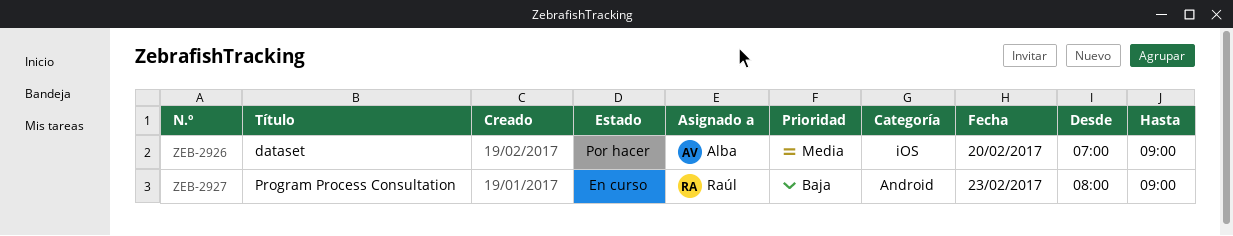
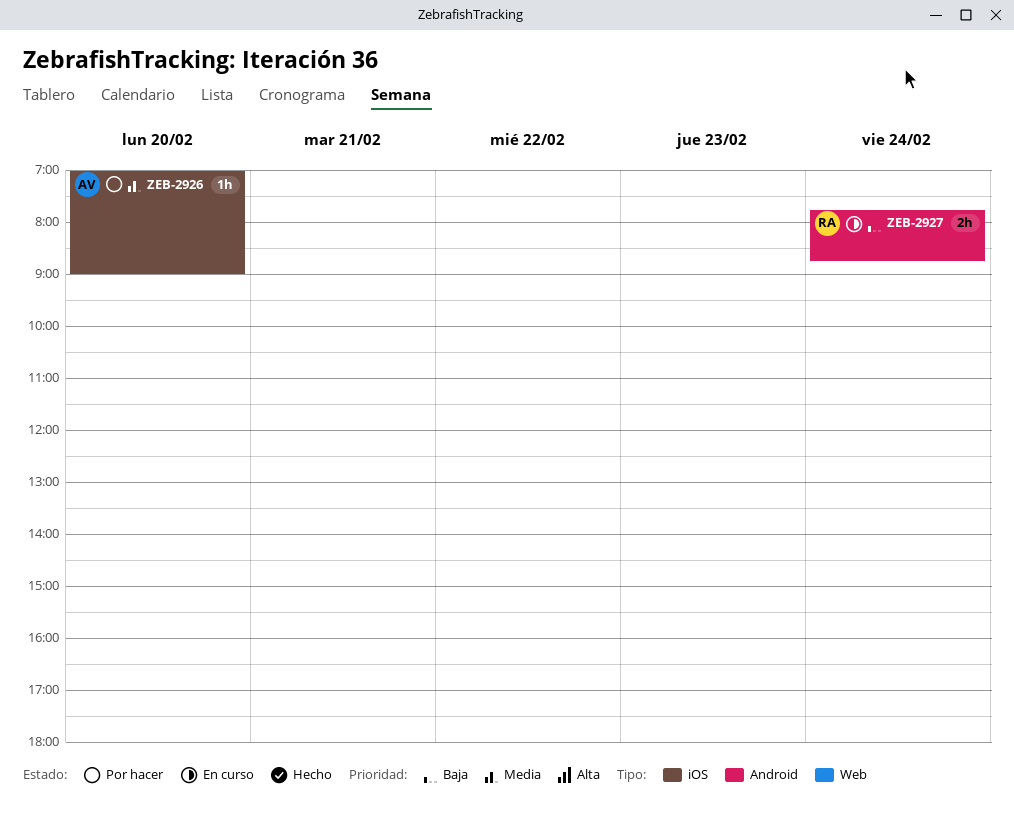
ZEB-2927, day: Feb 23 -> Feb 24
ZEB-2927, begins: 08:00 -> 07:45
ZEB-2927, ends: 09:00 -> 08:45

